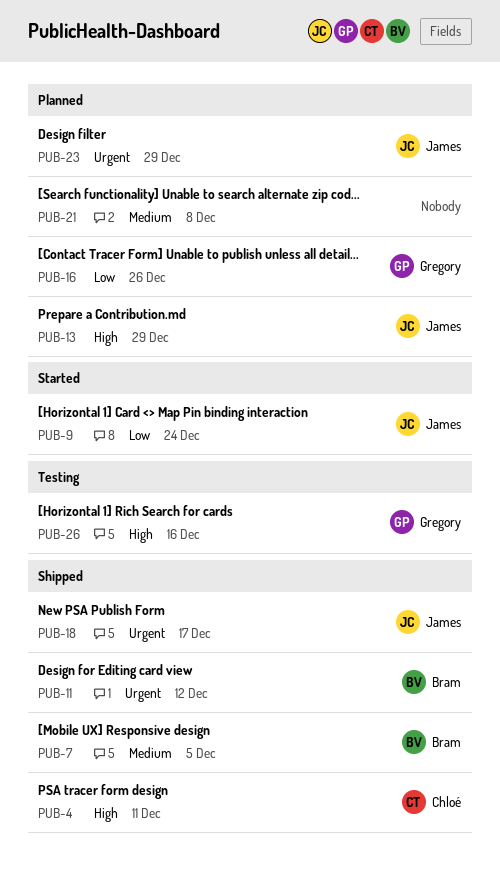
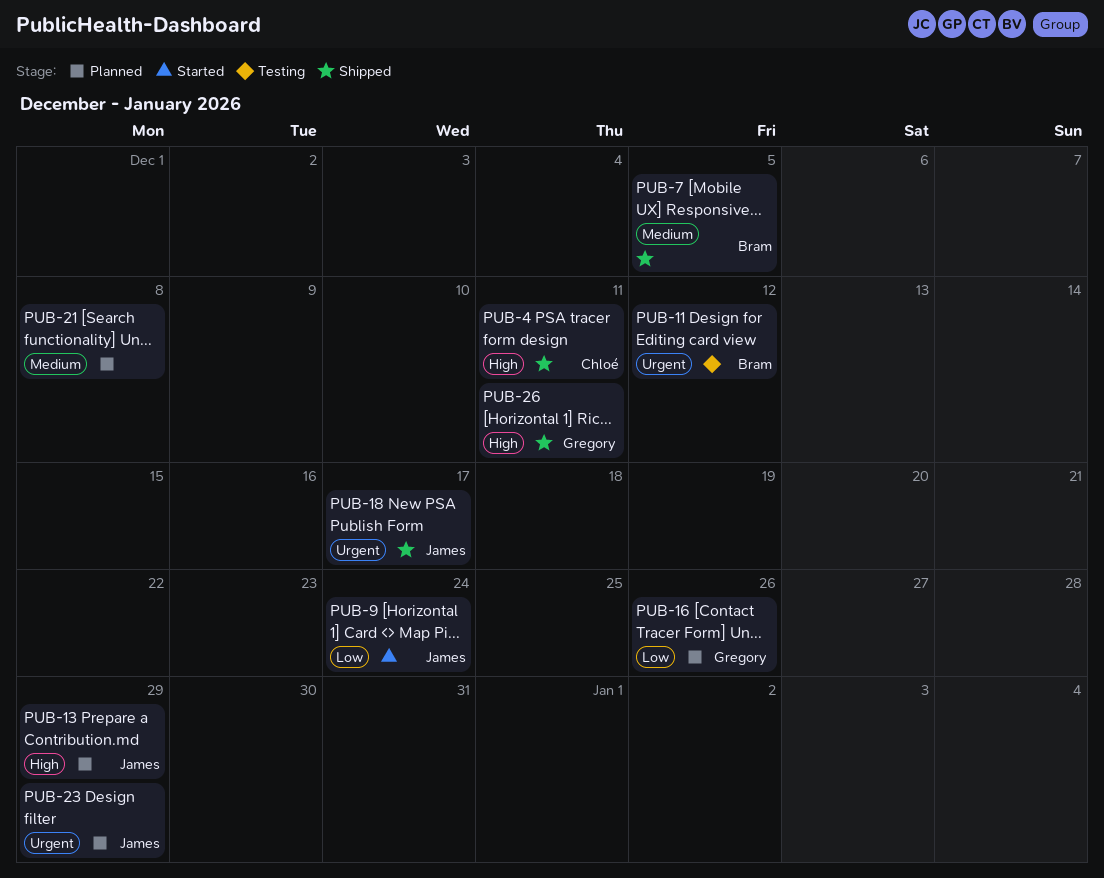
PUB-11, status: Shipped -> Testing
PUB-26, status: Testing -> Shipped
PUB-26, due: Dec 16 -> Dec 11

